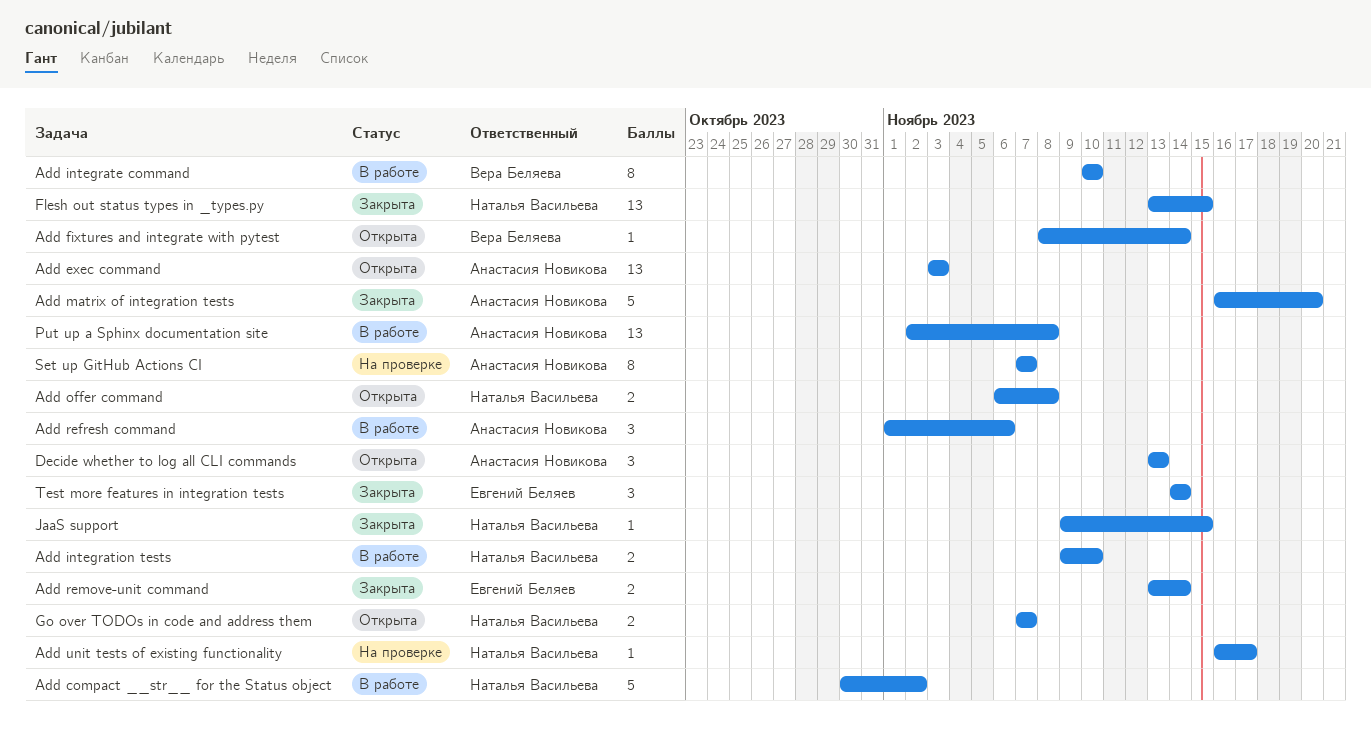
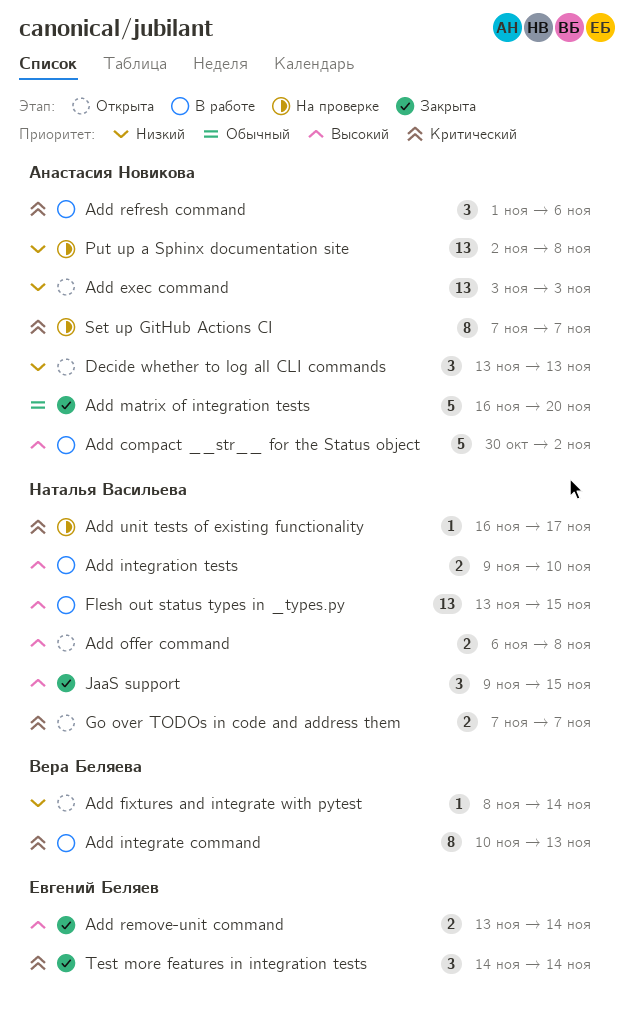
Add compact __str__ for the Status object, owner: Наталья Васильева -> Анастасия Новикова
Add integrate command, due: Nov 10 -> Nov 13
Flesh out status types in _types.py, status: Закрыта -> В работе
JaaS support, estimate: 1 -> 3
Put up a Sphinx documentation site, status: В работе -> На проверке

